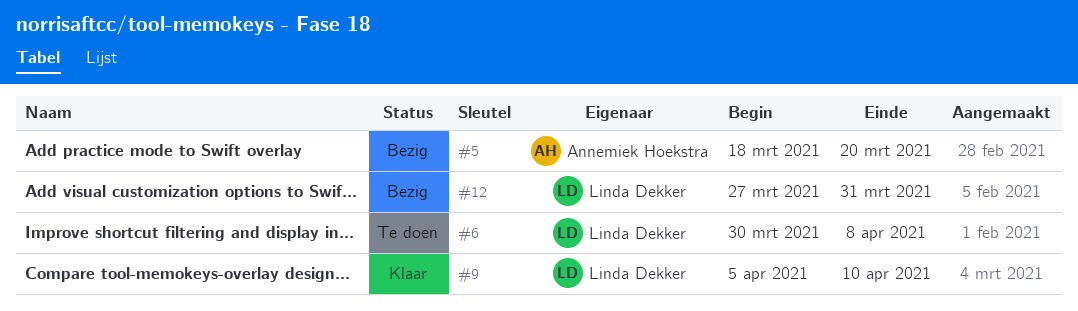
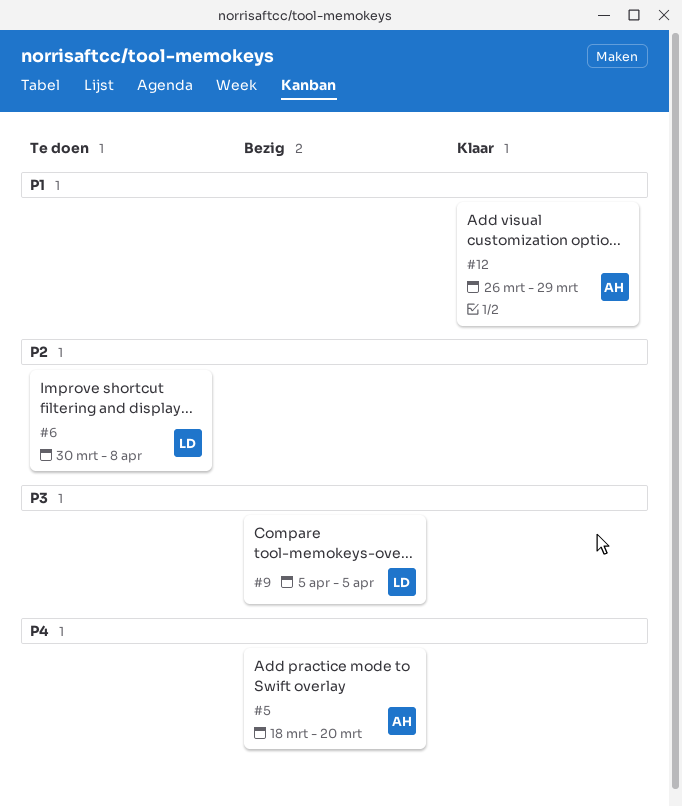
#9, status: Klaar -> Bezig
#9, due: Apr 10 -> Apr 5
#12, status: Bezig -> Klaar
#12, owner: Linda Dekker -> Annemiek Hoekstra
#12, start: Mar 27 -> Mar 26
#12, due: Mar 31 -> Mar 29

